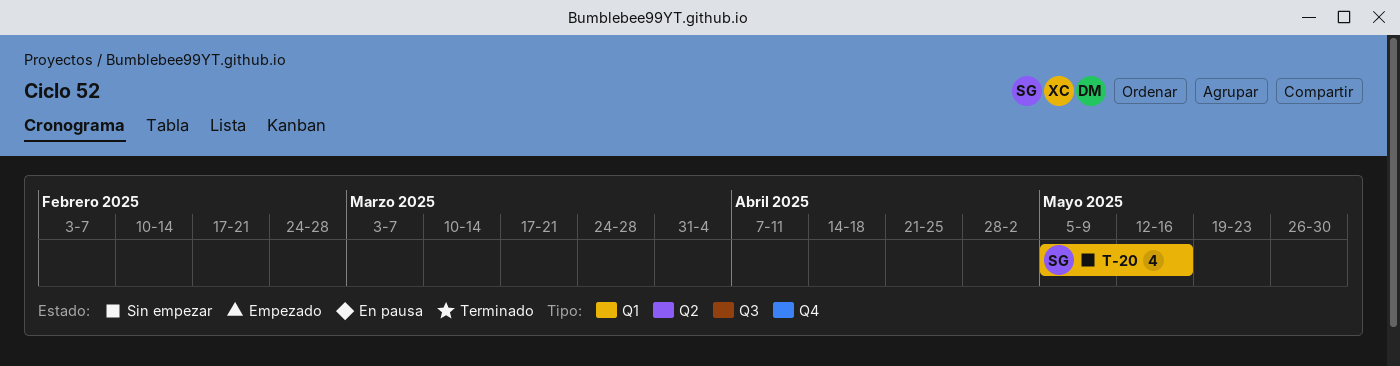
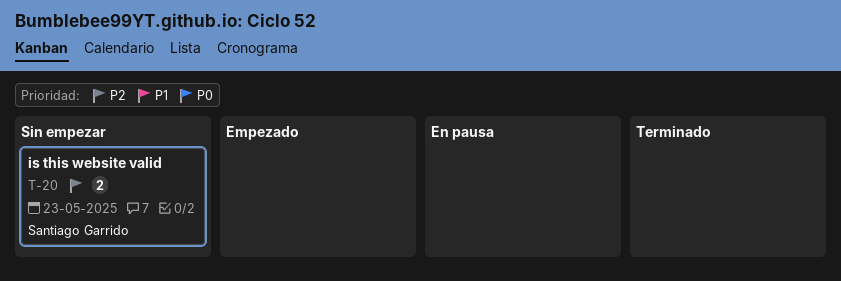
T-20, estimate: 4 -> 2
T-20, due: May 16 -> May 23

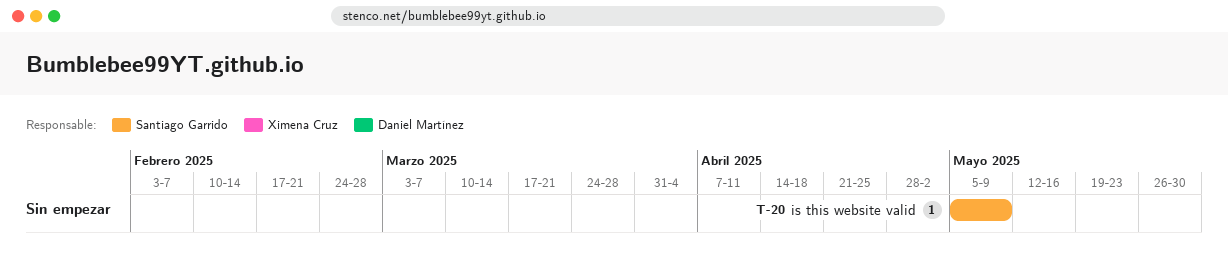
T-20, estimate: 2 -> 1
T-20, due: May 23 -> May 9

